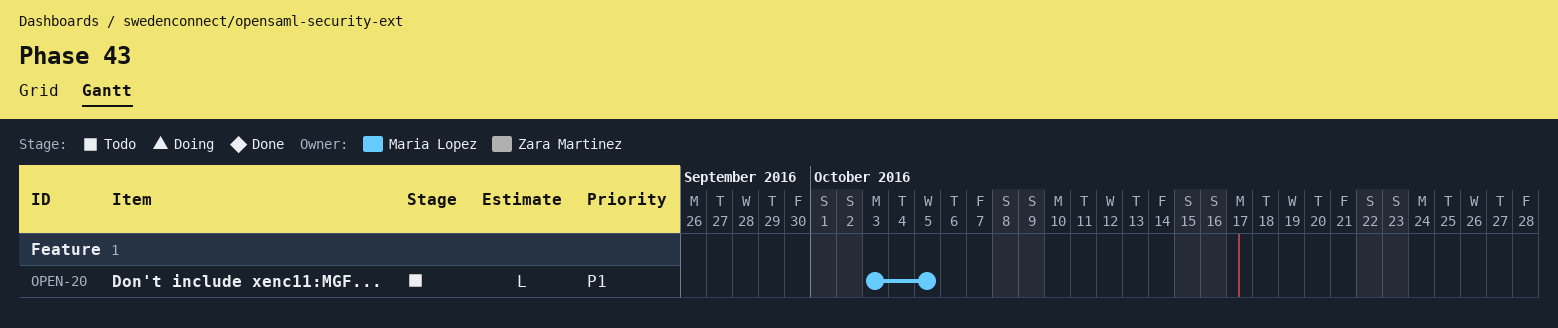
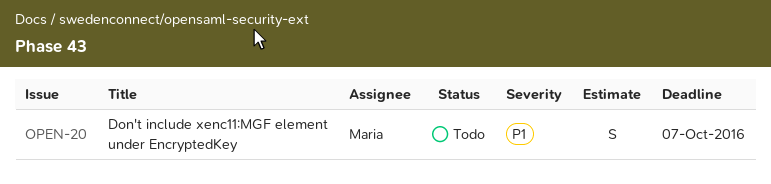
OPEN-20, estimate: L -> S
OPEN-20, due: Oct 5 -> Oct 7

